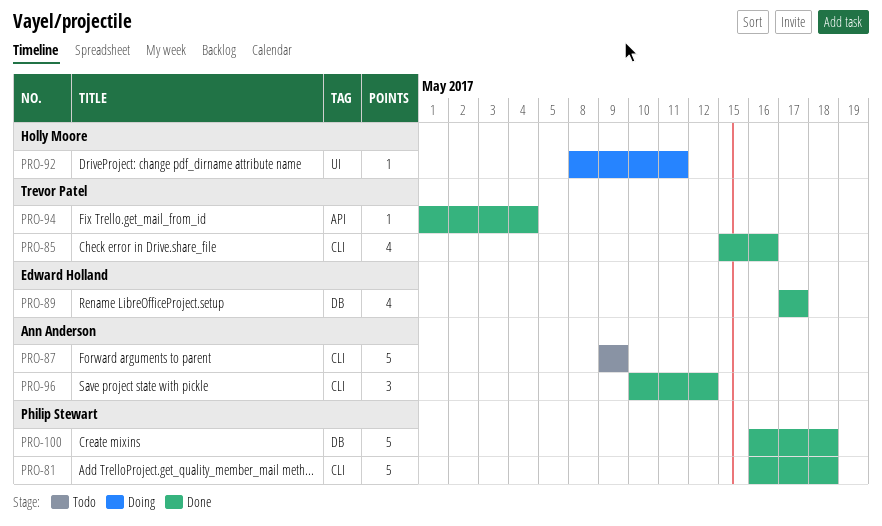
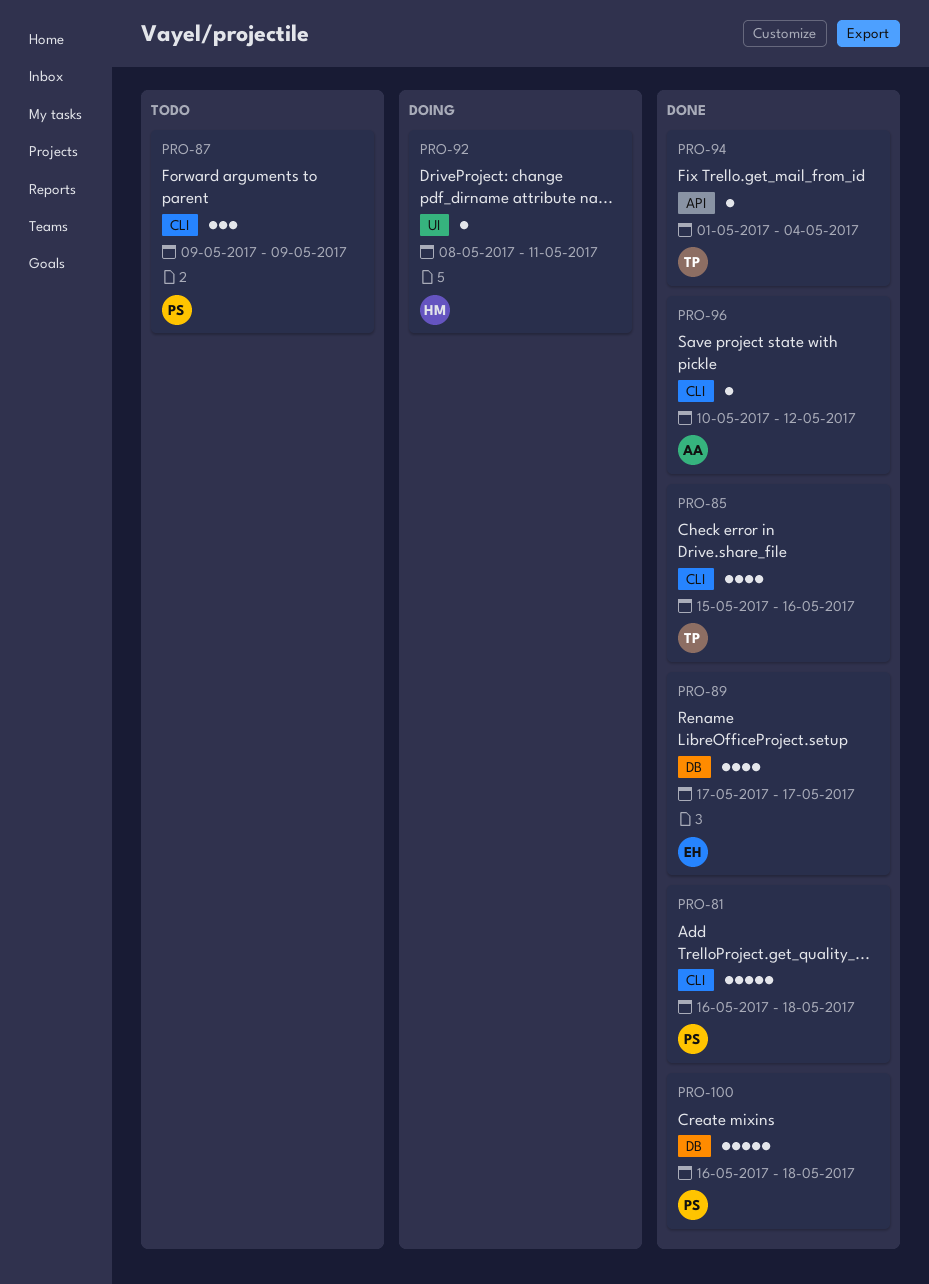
PRO-87, owner: Ann Anderson -> Philip Stewart
PRO-87, estimate: 5 -> 3
PRO-96, estimate: 3 -> 1

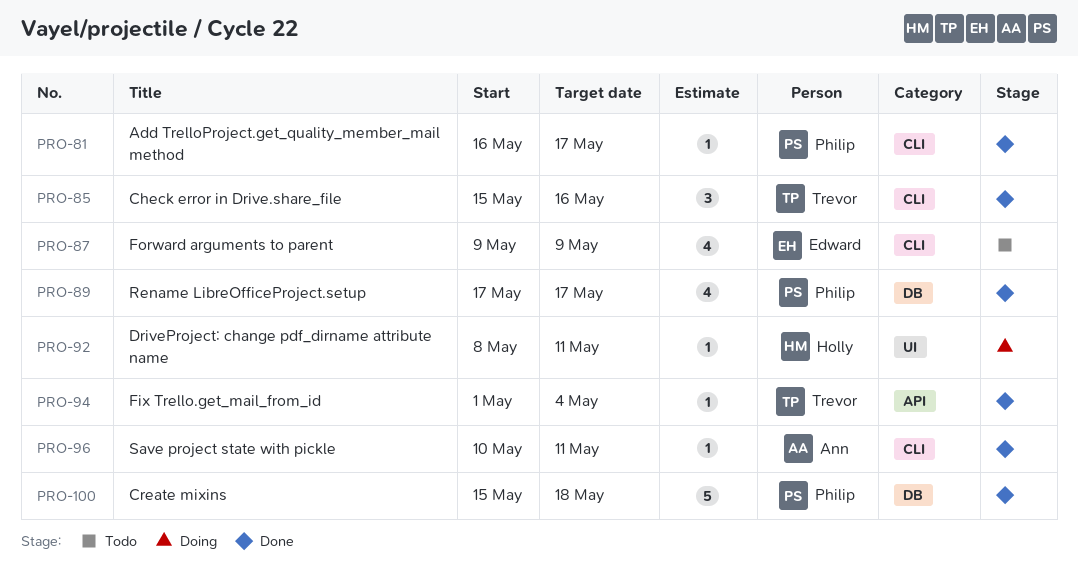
PRO-81, estimate: 5 -> 1
PRO-81, due: May 18 -> May 17
PRO-85, estimate: 4 -> 3
PRO-87, owner: Philip -> Edward
PRO-87, estimate: 3 -> 4
PRO-89, owner: Edward -> Philip
PRO-96, due: May 12 -> May 11
PRO-100, start: May 16 -> May 15

